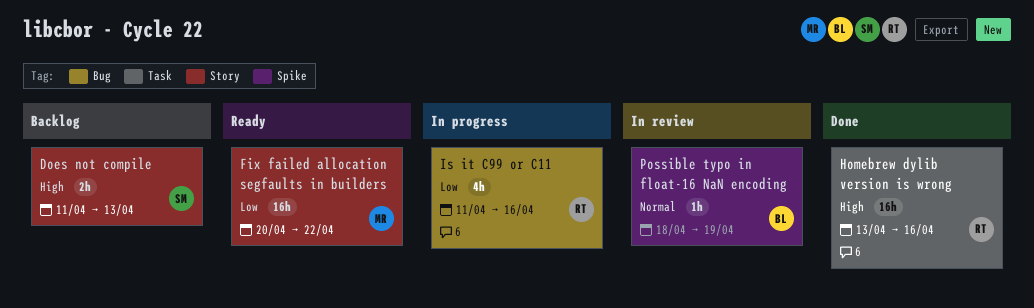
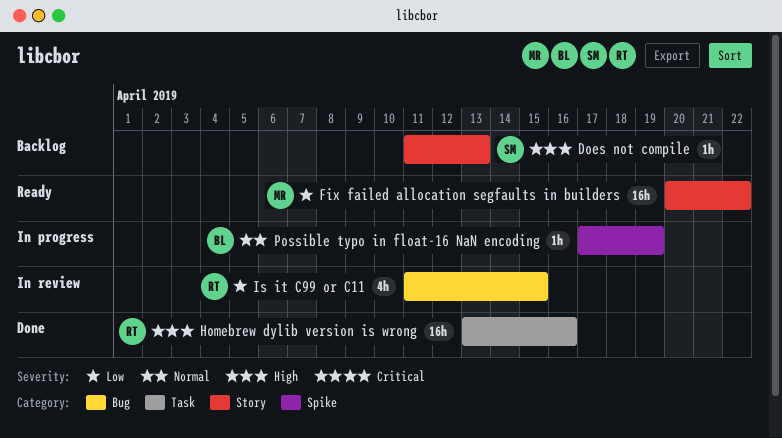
Does not compile, estimate: 2h -> 1h
Is it C99 or C11, status: In progress -> In review
Is it C99 or C11, due: Apr 16 -> Apr 15
Possible typo in float-16 NaN encoding, status: In review -> In progress
Possible typo in float-16 NaN encoding, start: Apr 18 -> Apr 17

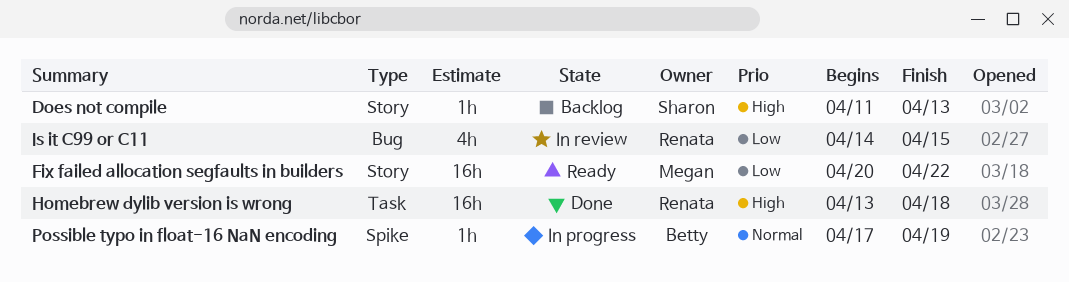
Homebrew dylib version is wrong, due: Apr 16 -> Apr 18
Is it C99 or C11, start: Apr 11 -> Apr 14

